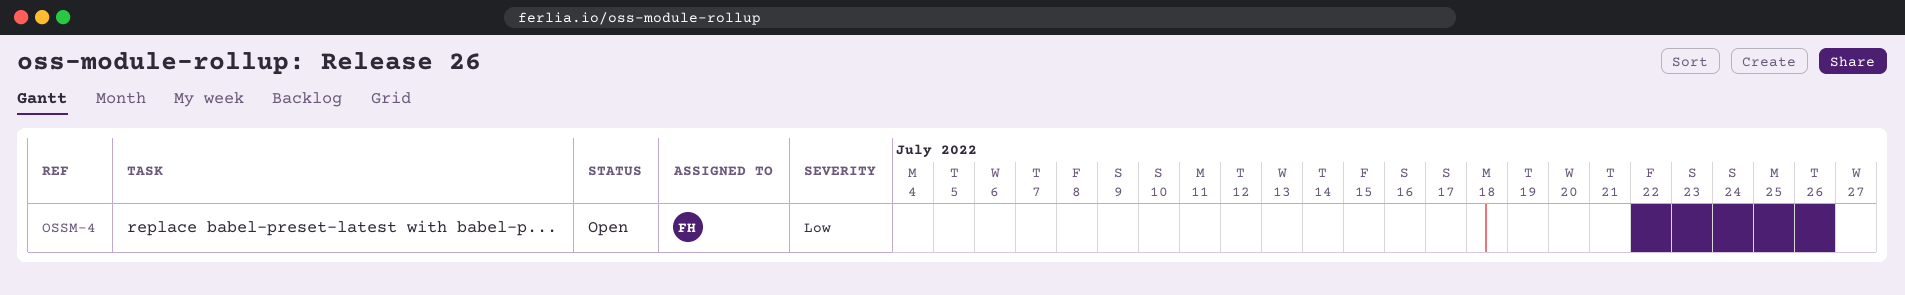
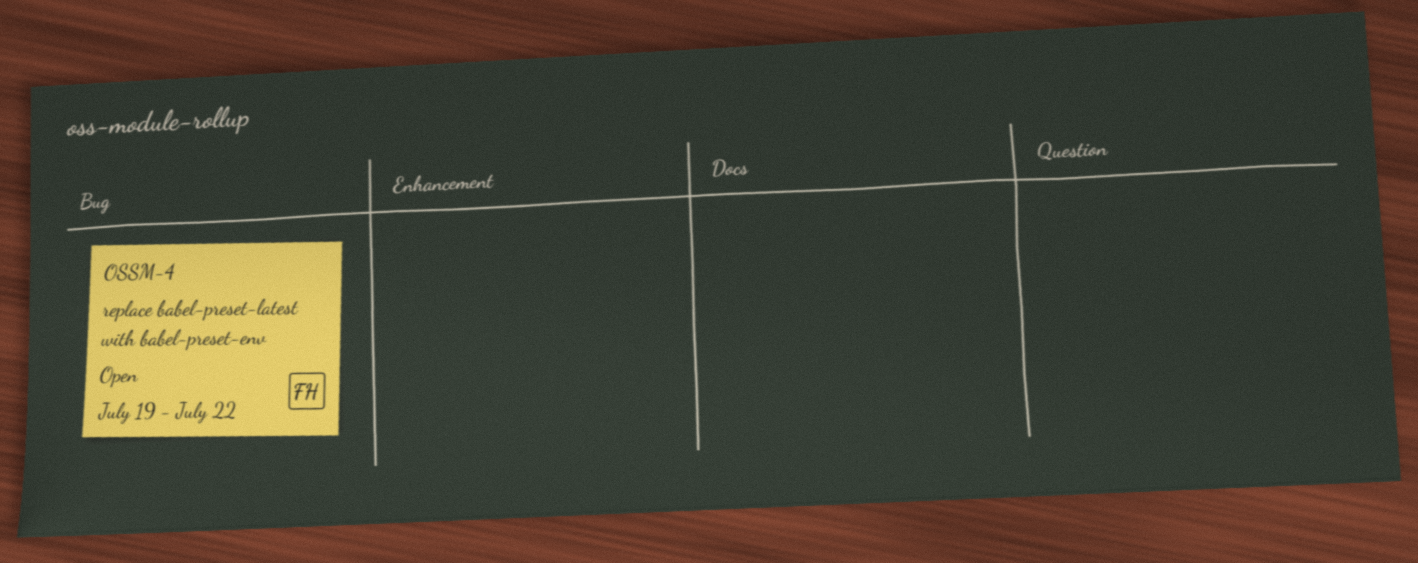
OSSM-4, start: Jul 22 -> Jul 19
OSSM-4, due: Jul 26 -> Jul 22

